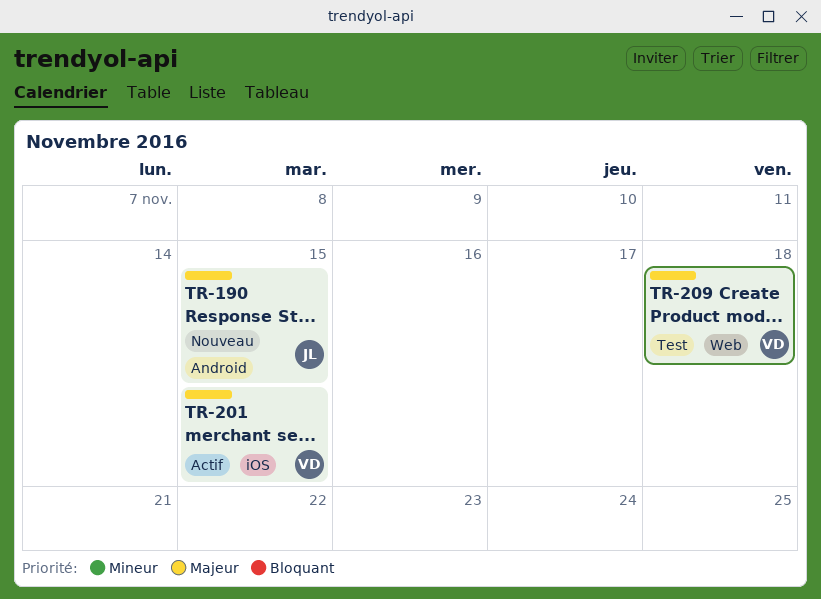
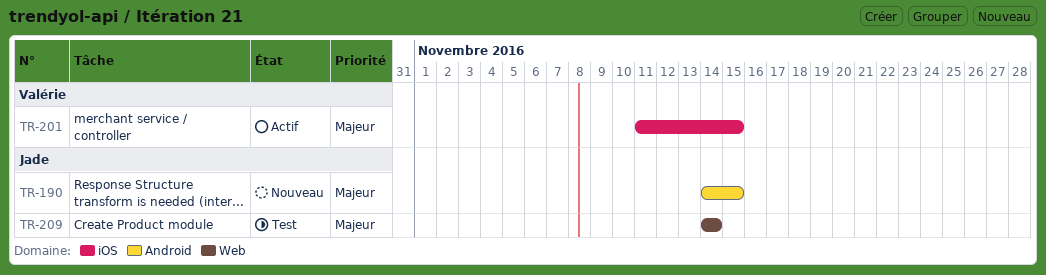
TR-209, owner: Valérie -> Jade
TR-209, due: Nov 18 -> Nov 14

